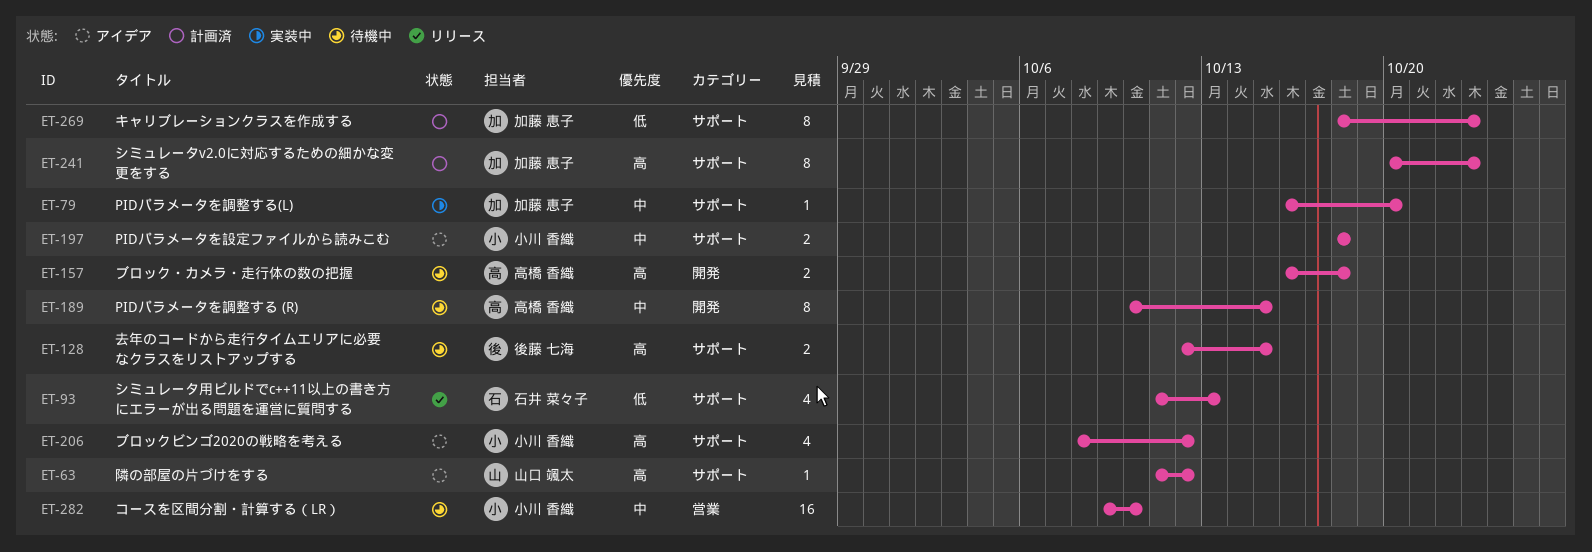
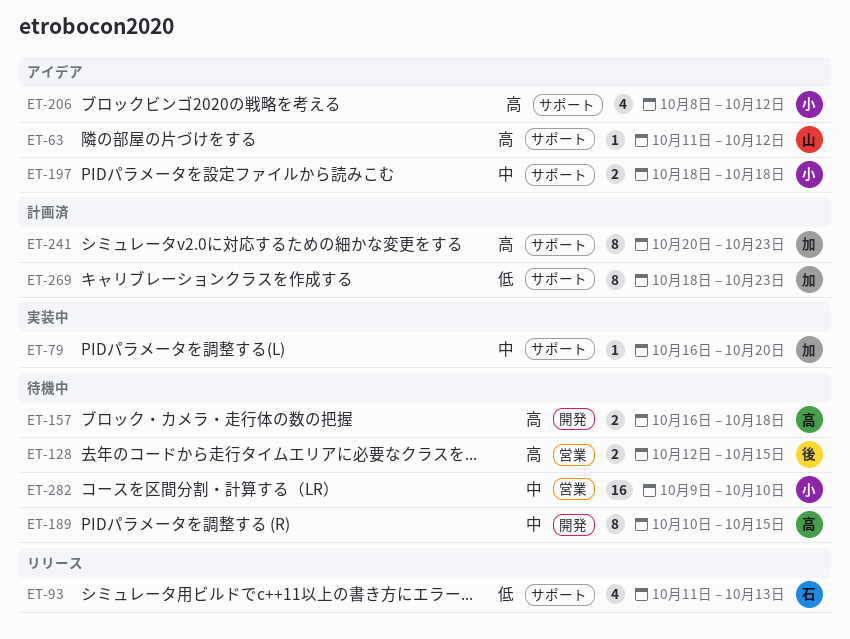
ET-128, label: サポート -> 営業

